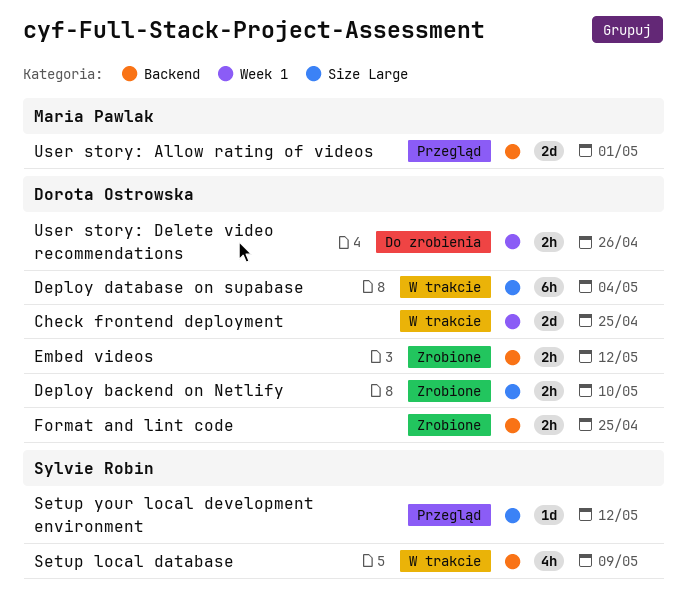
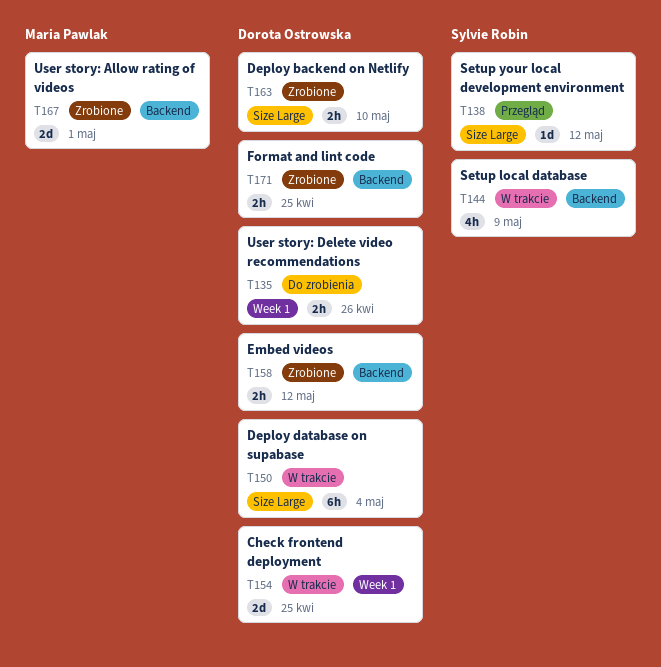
User story: Allow rating of videos, status: Przegląd -> Zrobione

